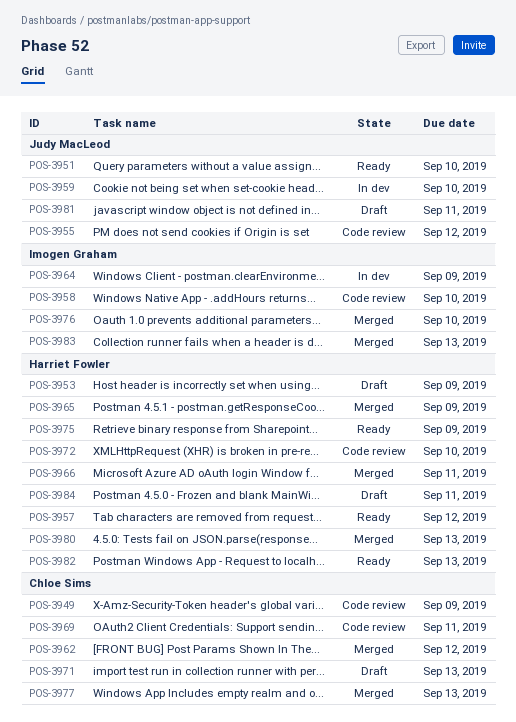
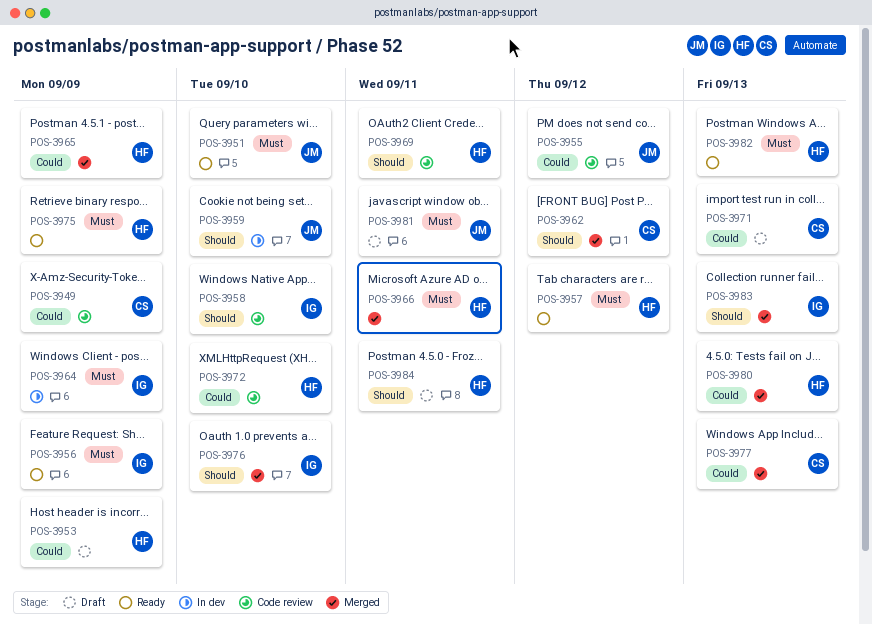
POS-3956: none -> present
POS-3969, owner: Chloe Sims -> Harriet Fowler

